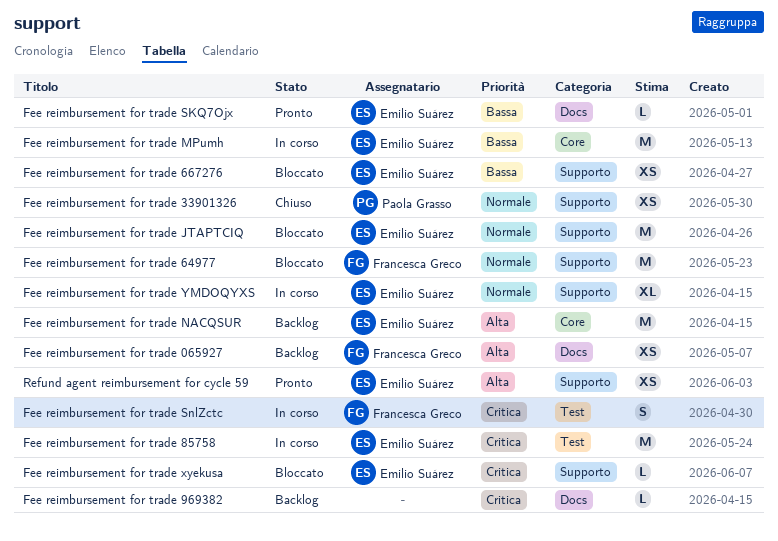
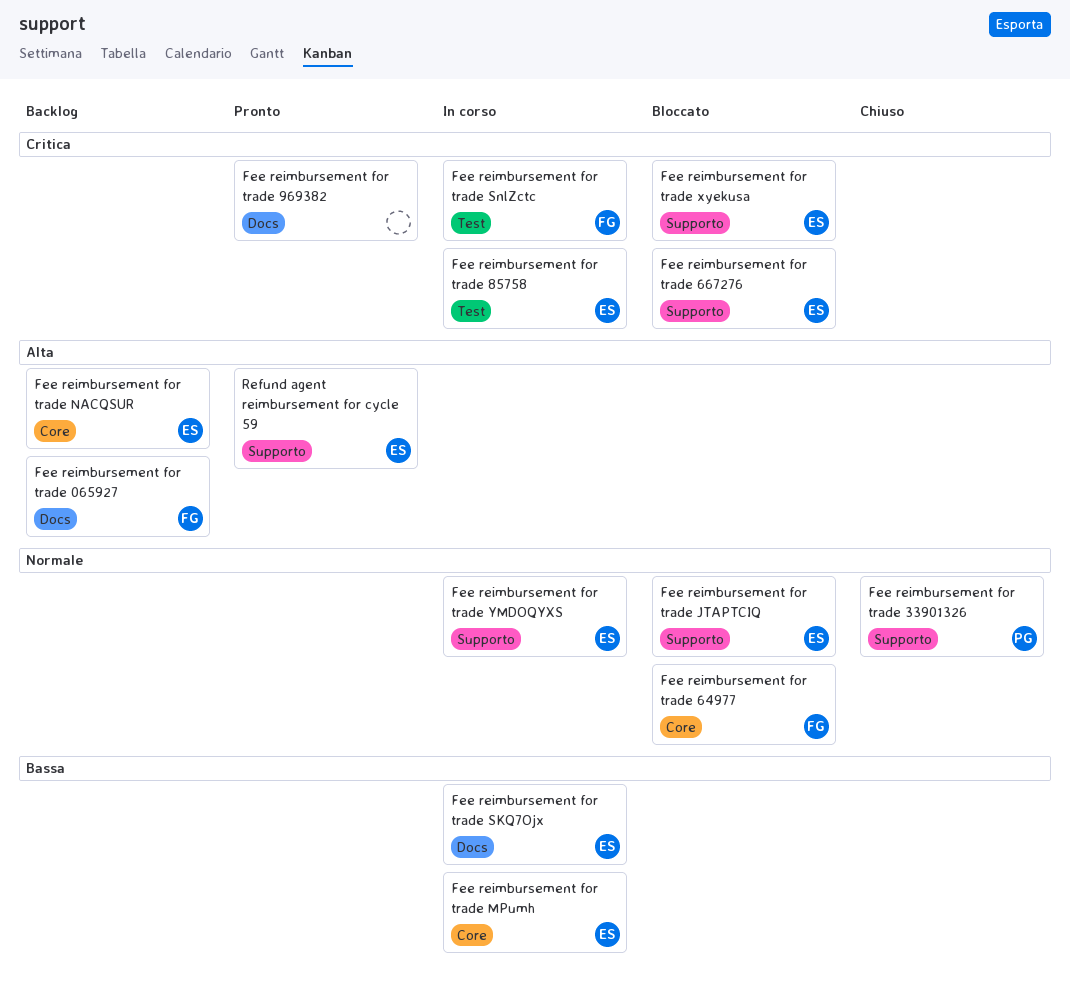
Fee reimbursement for trade 64977, label: Supporto -> Core
Fee reimbursement for trade 667276, priority: Bassa -> Critica
Fee reimbursement for trade 969382, status: Backlog -> Pronto
Fee reimbursement for trade SKQ7Ojx, status: Pronto -> In corso

